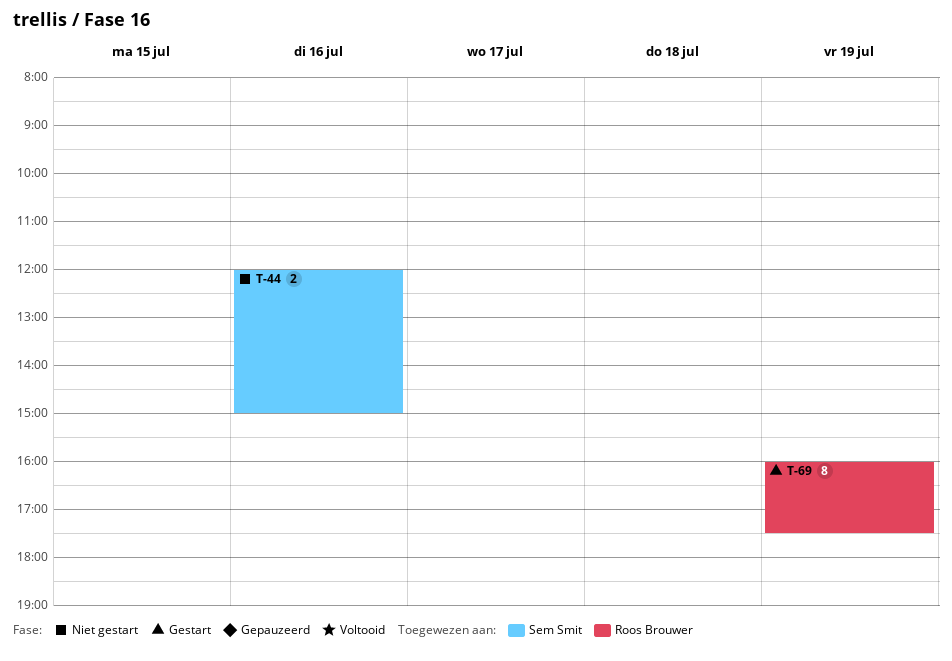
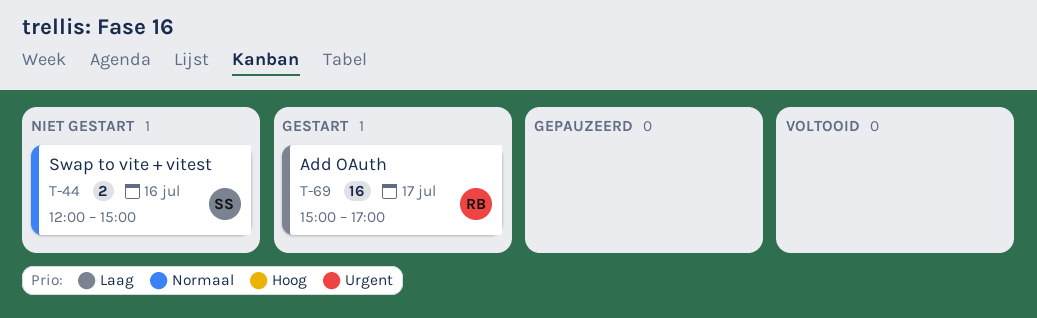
T-69, estimate: 8 -> 16
T-69, day: Jul 19 -> Jul 17
T-69, begins: 16:00 -> 15:00
T-69, ends: 17:30 -> 17:00

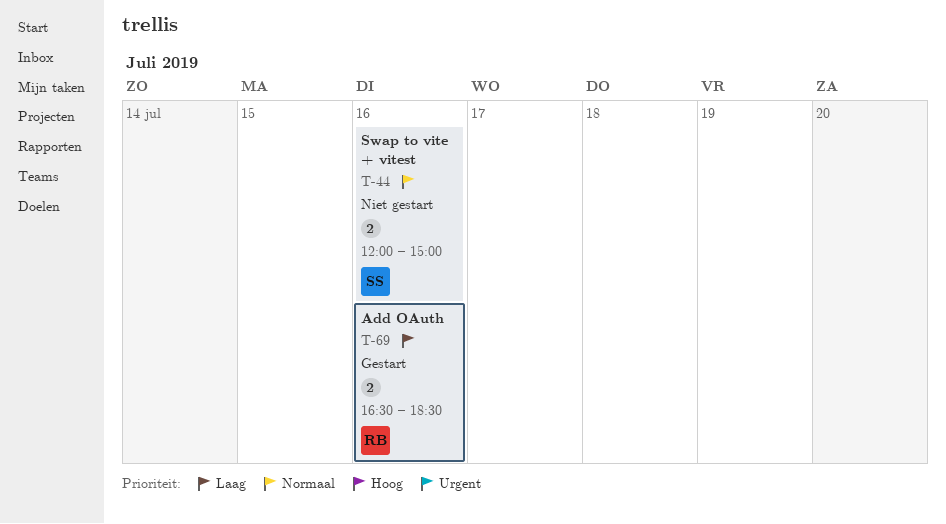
T-69, estimate: 16 -> 2
T-69, day: Jul 17 -> Jul 16
T-69, begins: 15:00 -> 16:30
T-69, ends: 17:00 -> 18:30

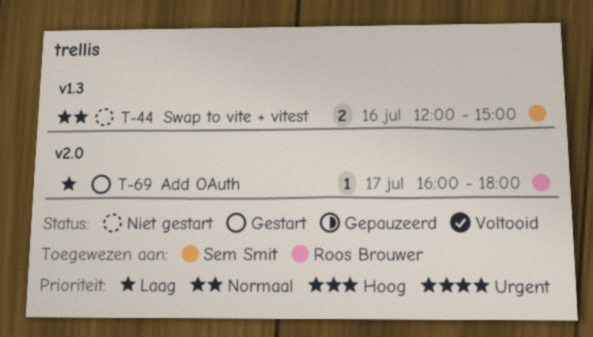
T-69, estimate: 2 -> 1
T-69, day: Jul 16 -> Jul 17
T-69, begins: 16:30 -> 16:00
T-69, ends: 18:30 -> 18:00

